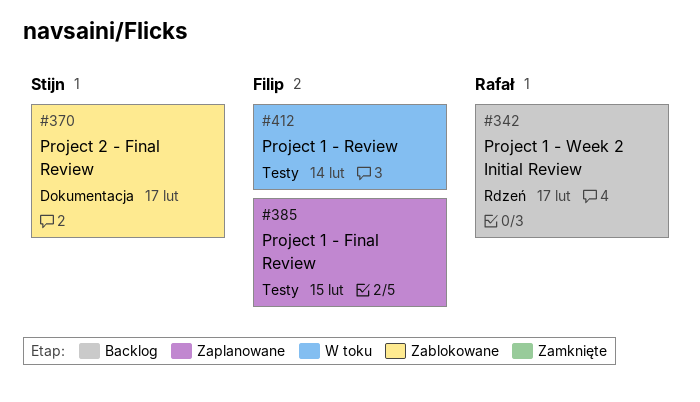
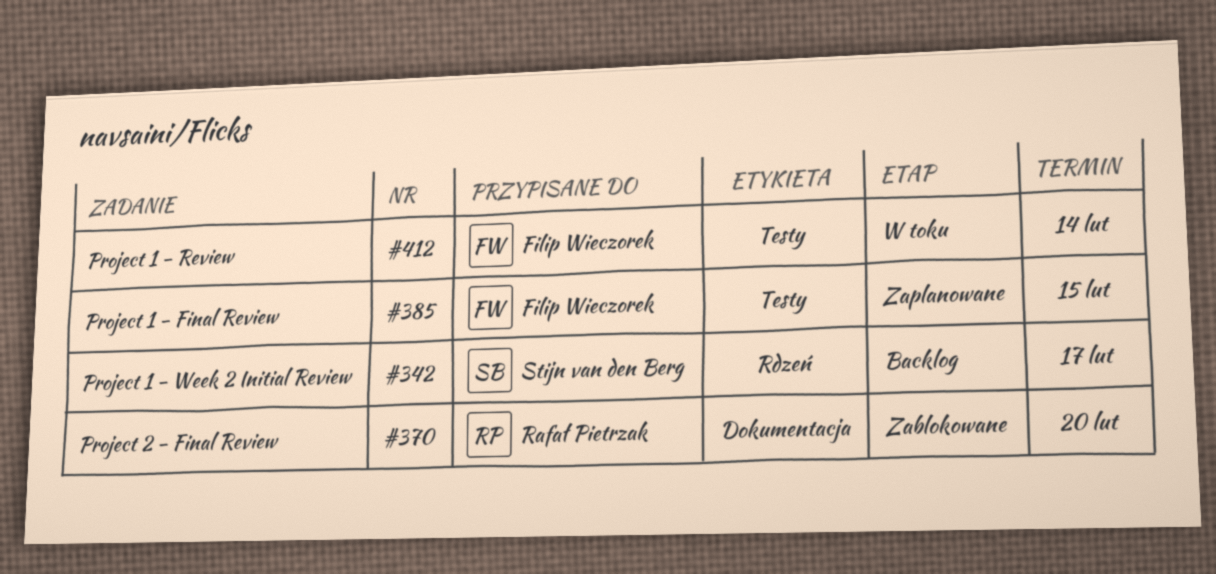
#342, owner: Rafał Pietrzak -> Stijn van den Berg
#370, owner: Stijn van den Berg -> Rafał Pietrzak
#370, due: Feb 17 -> Feb 20

